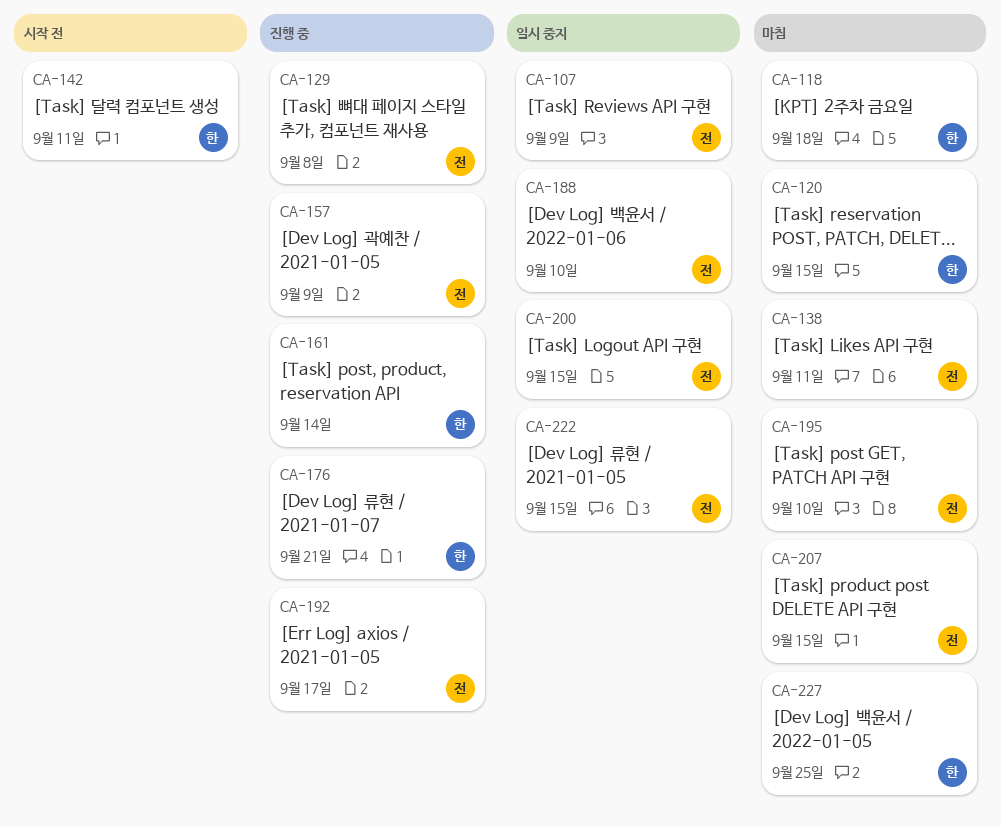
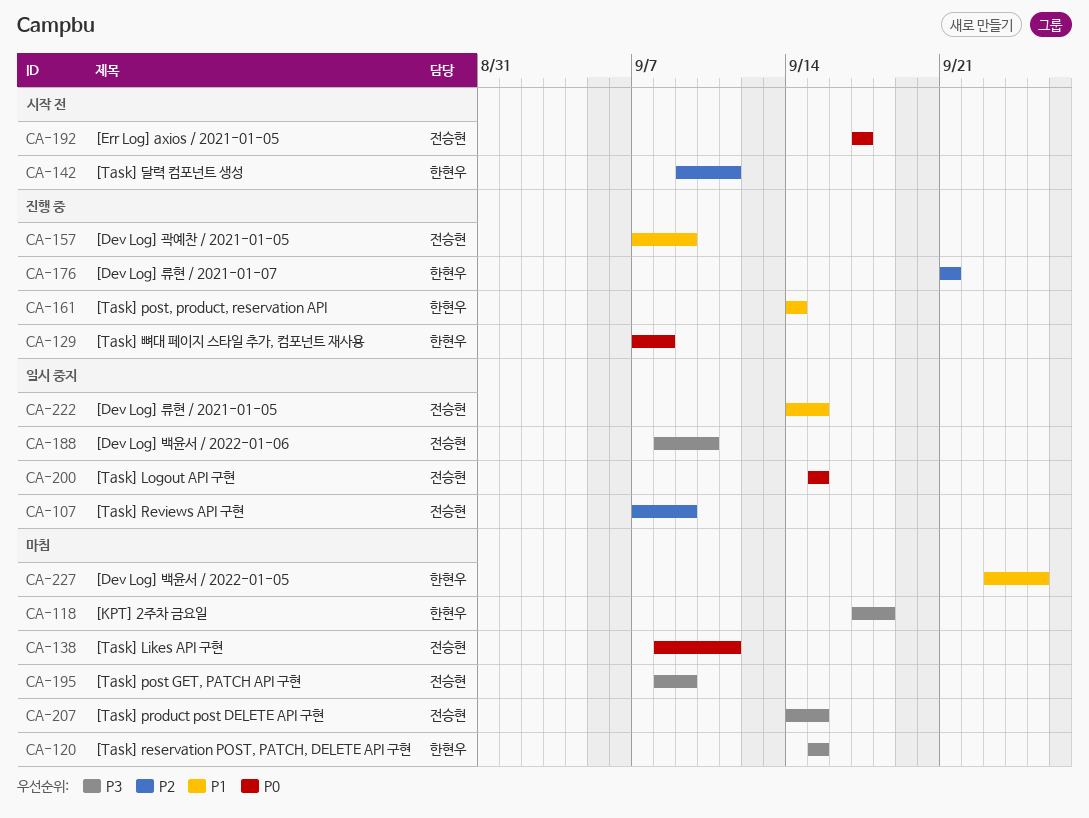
CA-129, owner: 전승현 -> 한현우
CA-192, status: 진행 중 -> 시작 전
CA-195, due: Sep 10 -> Sep 9

